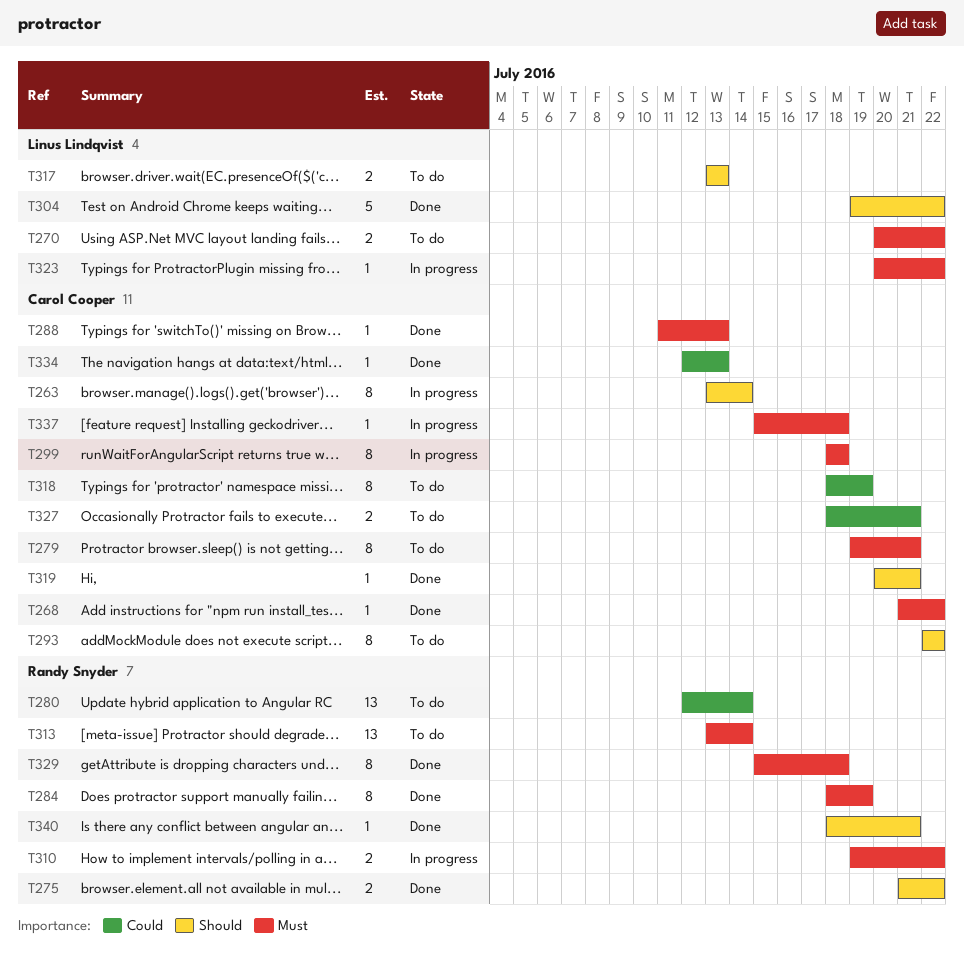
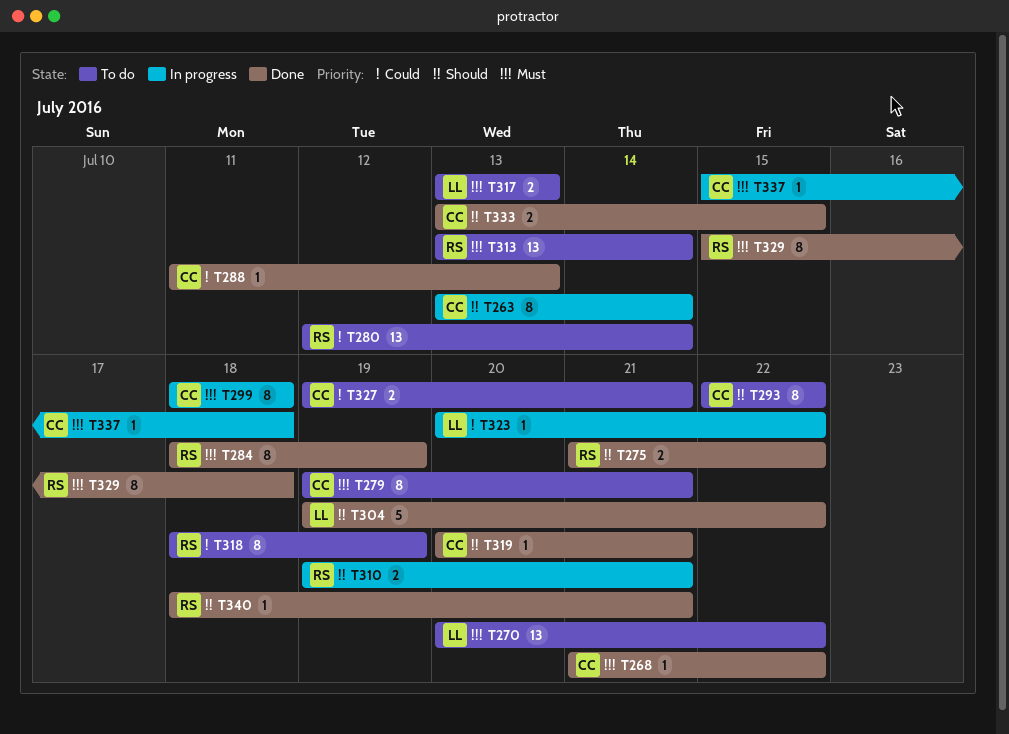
T270, estimate: 2 -> 13
T288, priority: Must -> Could
T310, priority: Must -> Should
T310, due: Jul 22 -> Jul 21
T317, priority: Should -> Must
T318, owner: Carol Cooper -> Randy Snyder
T323, priority: Must -> Could
T327, start: Jul 18 -> Jul 19
T333: none -> present
T334: present -> none

